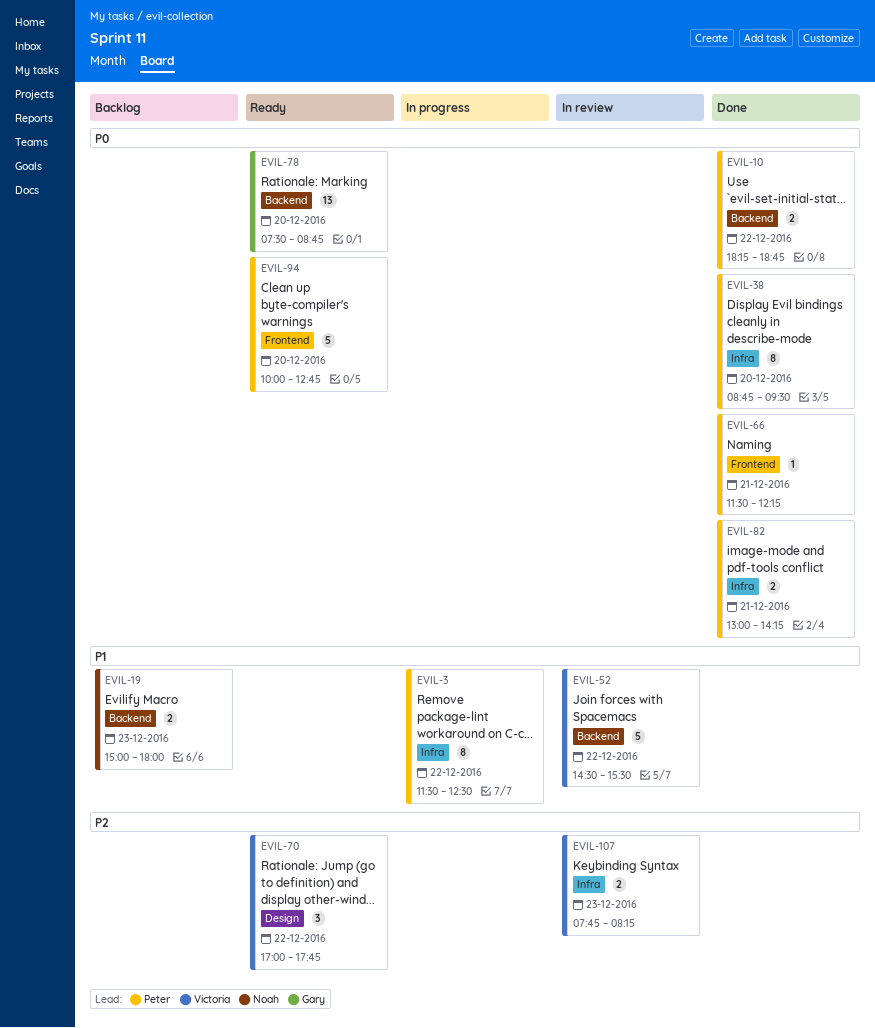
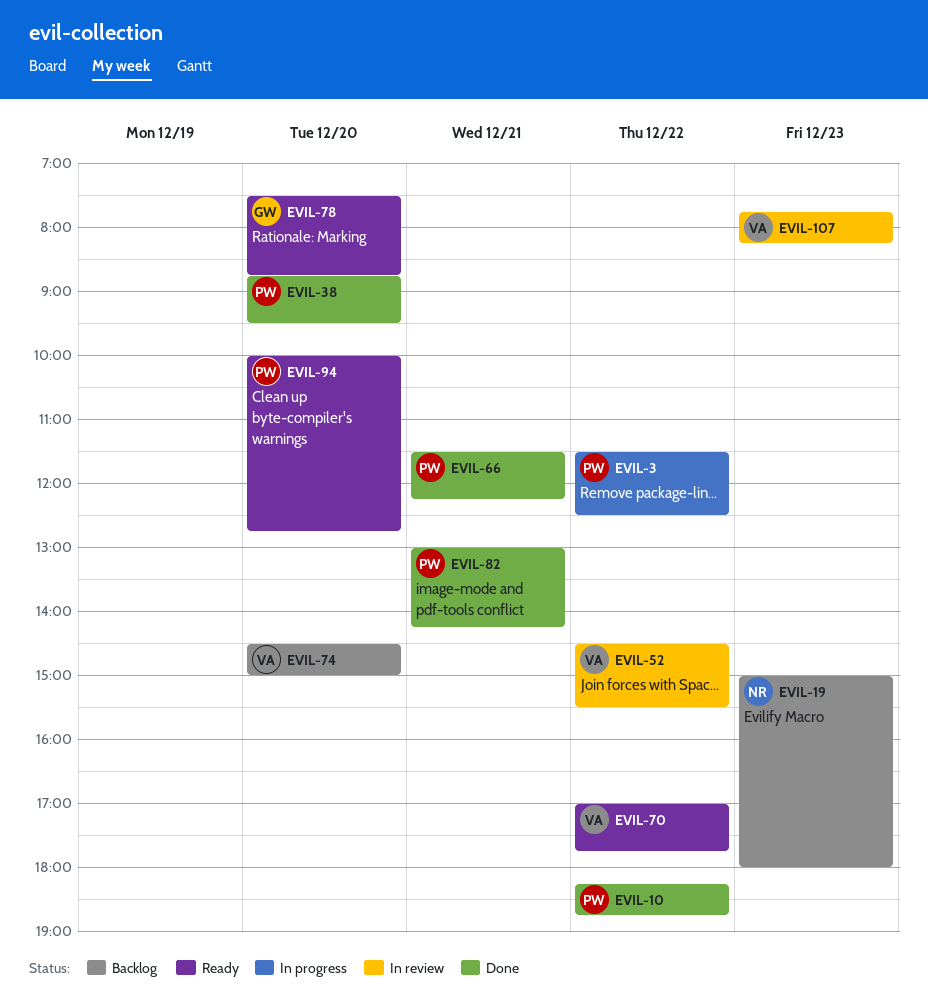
EVIL-74: none -> present

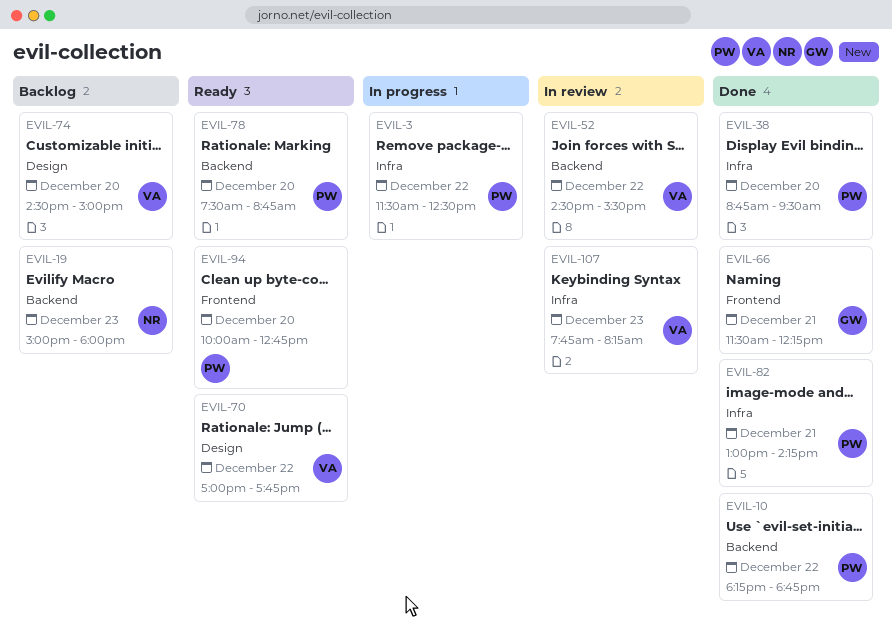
EVIL-66, owner: PW -> GW
EVIL-78, owner: GW -> PW

